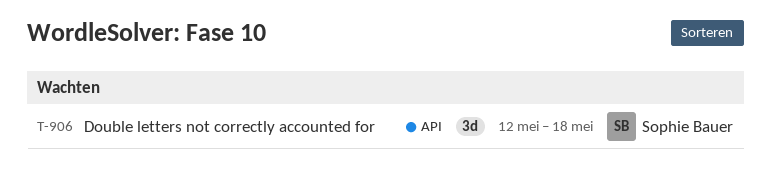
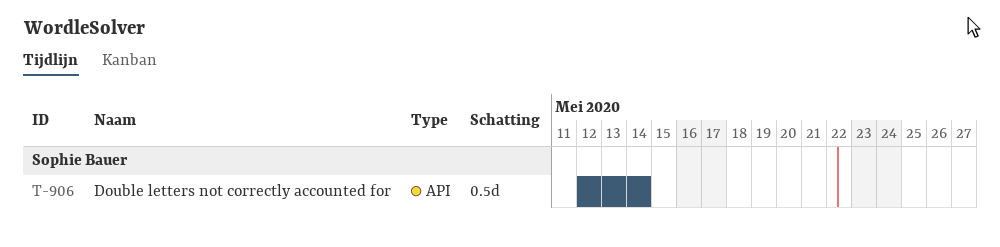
T-906, estimate: 3d -> 0.5d
T-906, due: May 18 -> May 14

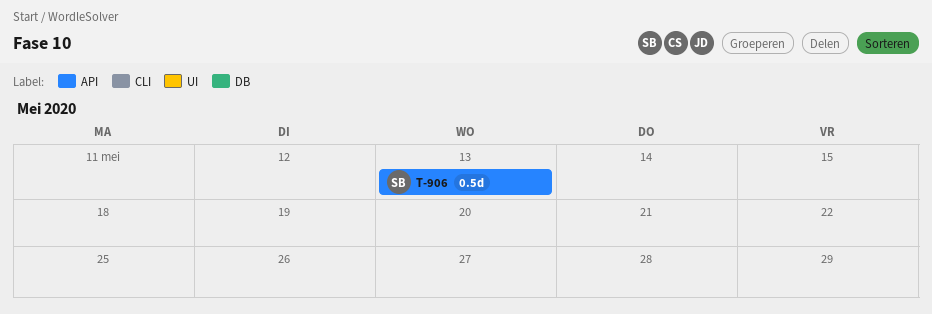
T-906, start: May 12 -> May 13
T-906, due: May 14 -> May 13

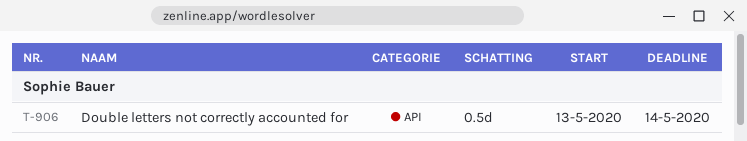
T-906, due: May 13 -> May 14

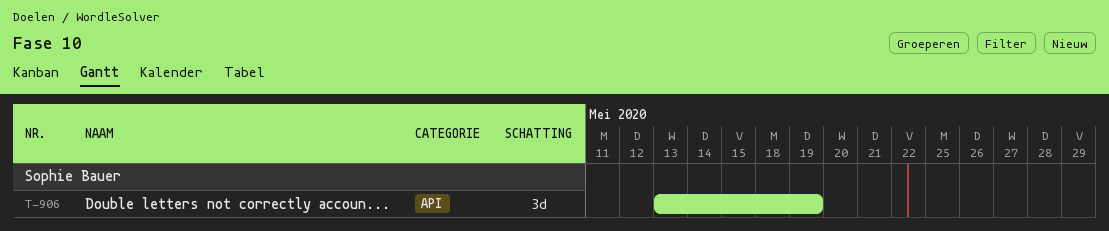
T-906, estimate: 0.5d -> 3d
T-906, due: May 14 -> May 19

